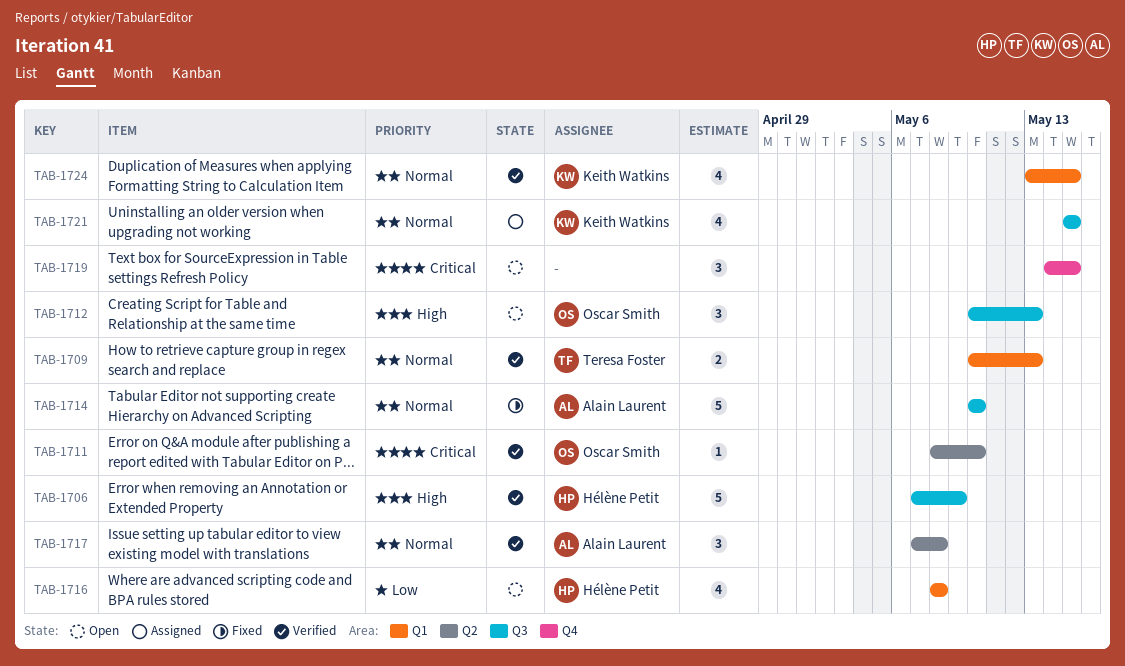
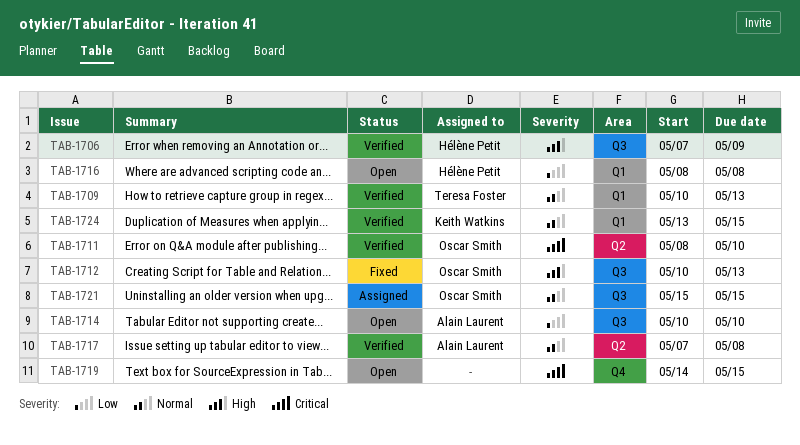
TAB-1712, status: Open -> Fixed
TAB-1714, status: Fixed -> Open
TAB-1714, priority: Normal -> Low
TAB-1721, owner: Keith Watkins -> Oscar Smith

